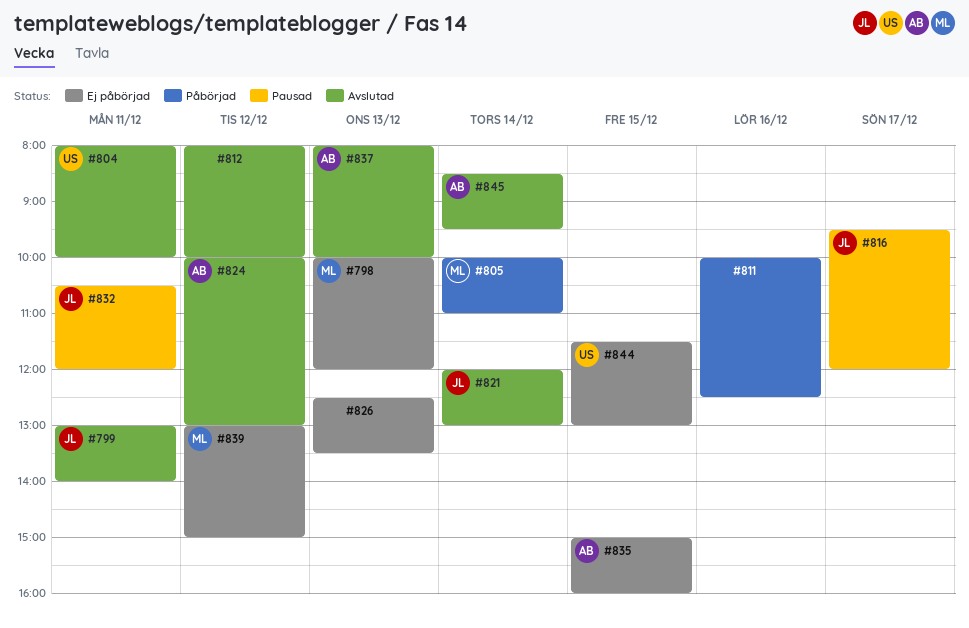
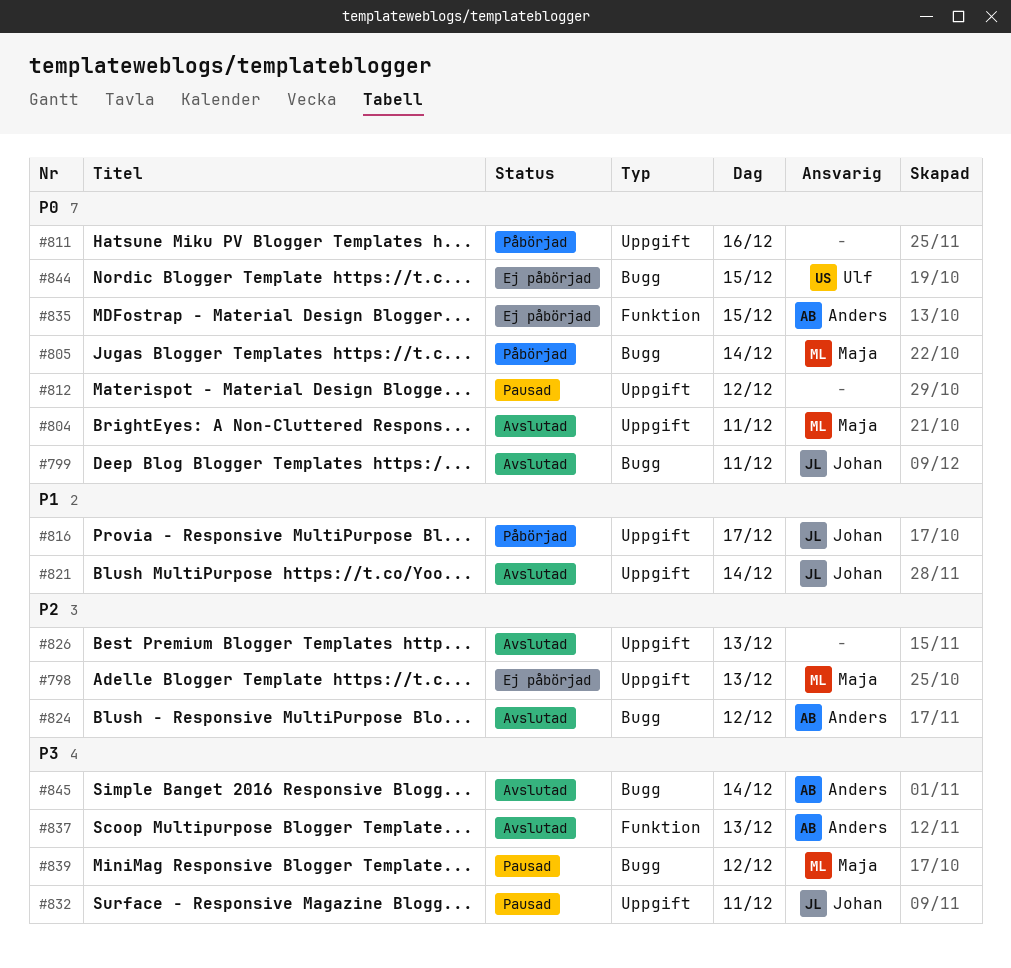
#804, owner: Ulf -> Maja
#812, status: Avslutad -> Pausad
#816, status: Pausad -> Påbörjad
#826, status: Ej påbörjad -> Avslutad
#839, status: Ej påbörjad -> Pausad

